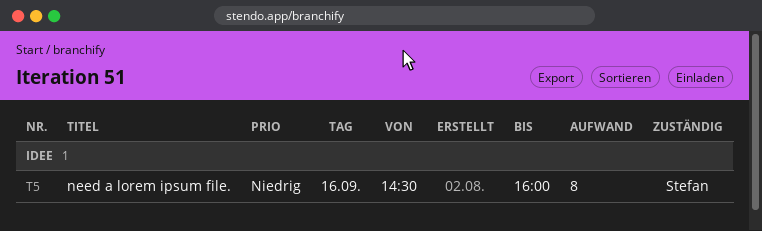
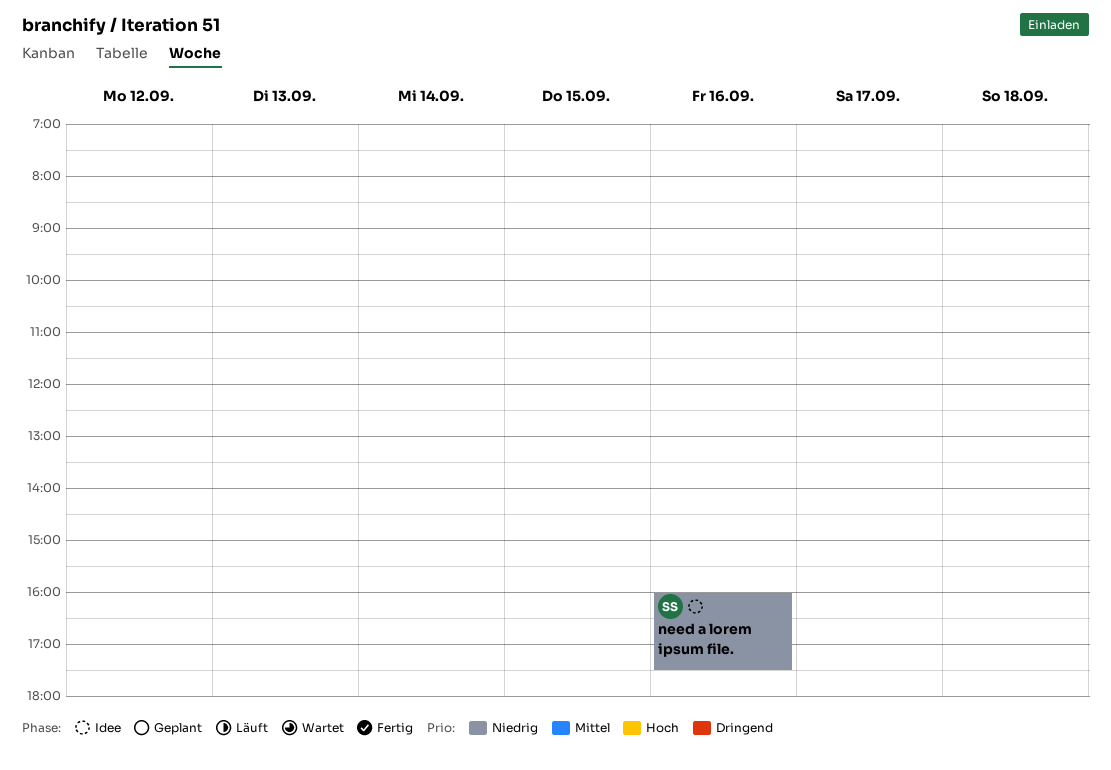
need a lorem ipsum file., begins: 14:30 -> 16:00
need a lorem ipsum file., ends: 16:00 -> 17:30

